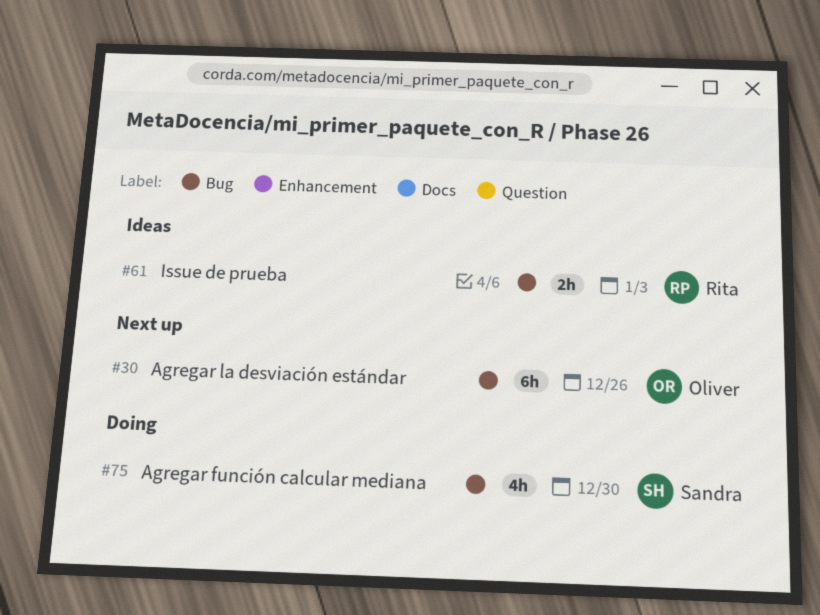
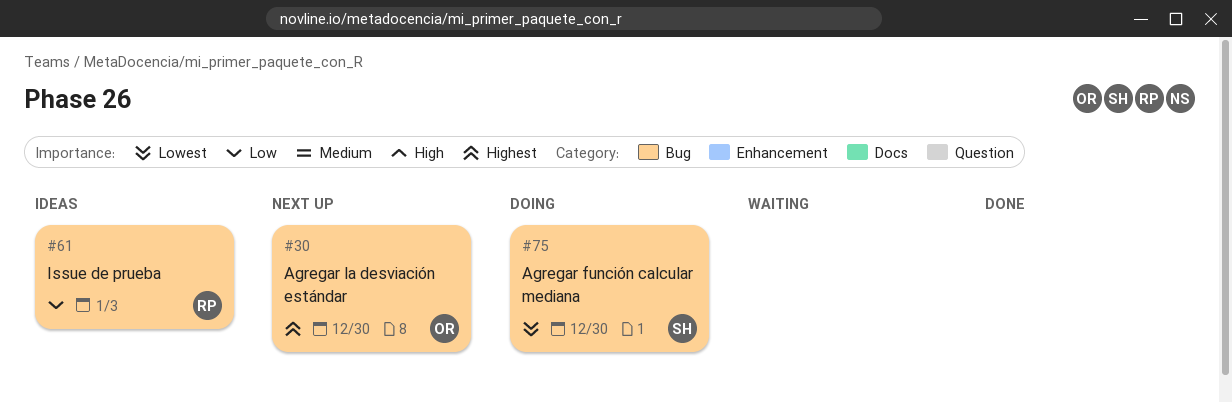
#30, due: Dec 26 -> Dec 30

